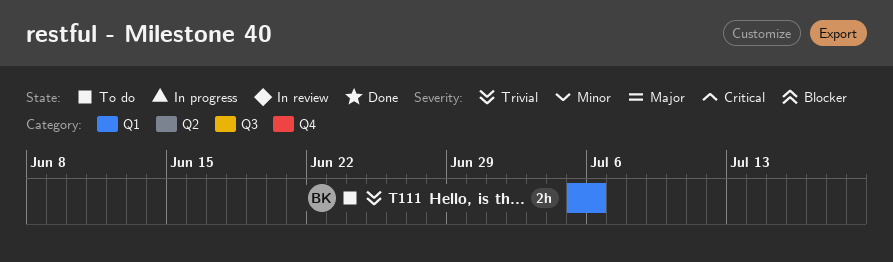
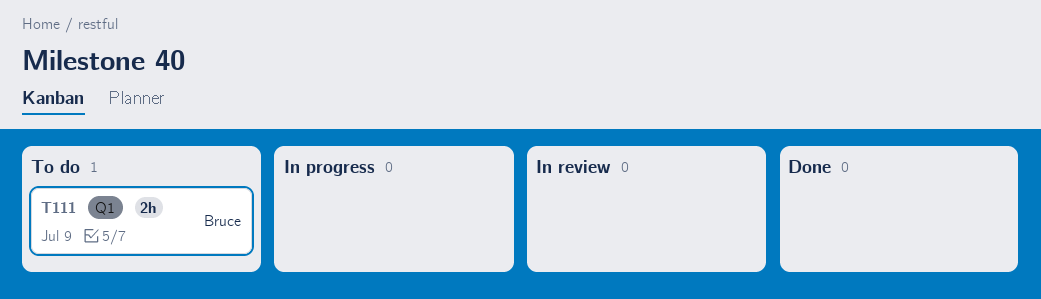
T111, due: Jul 6 -> Jul 9

